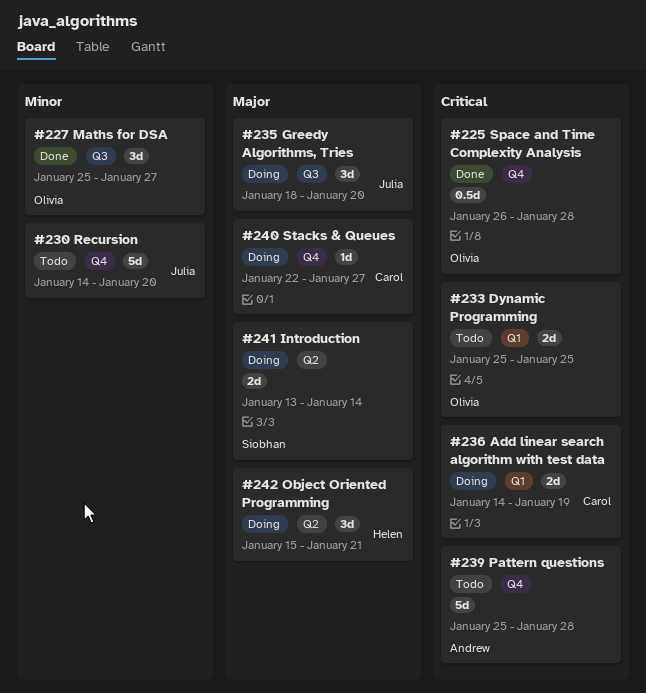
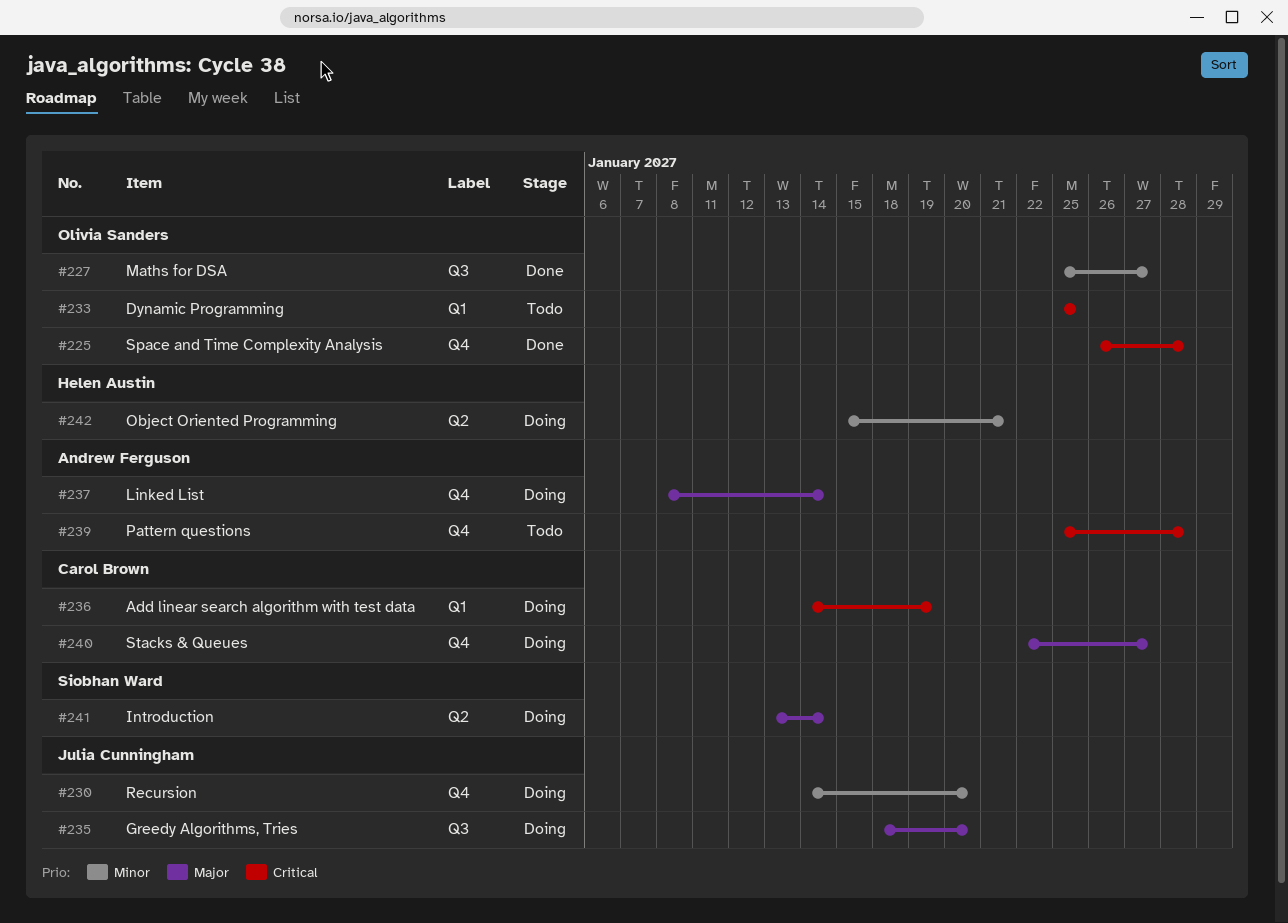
#230, status: Todo -> Doing
#237: none -> present
#242, priority: Major -> Minor

